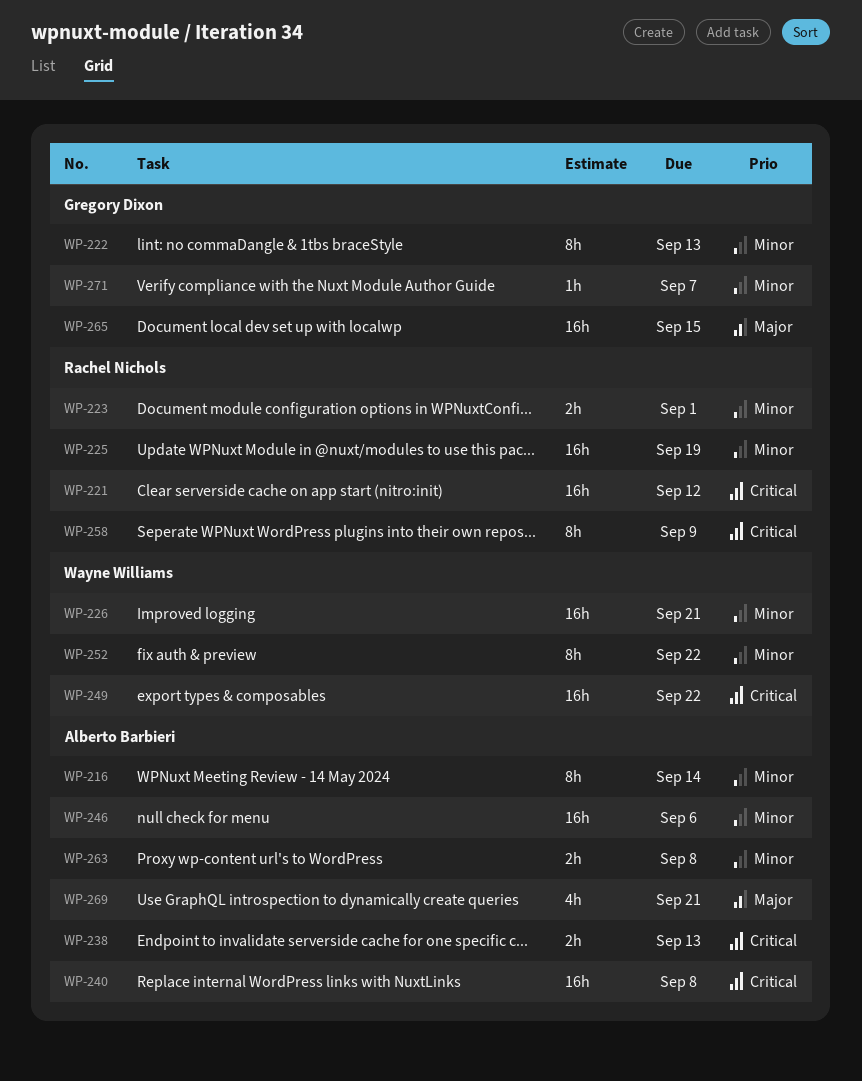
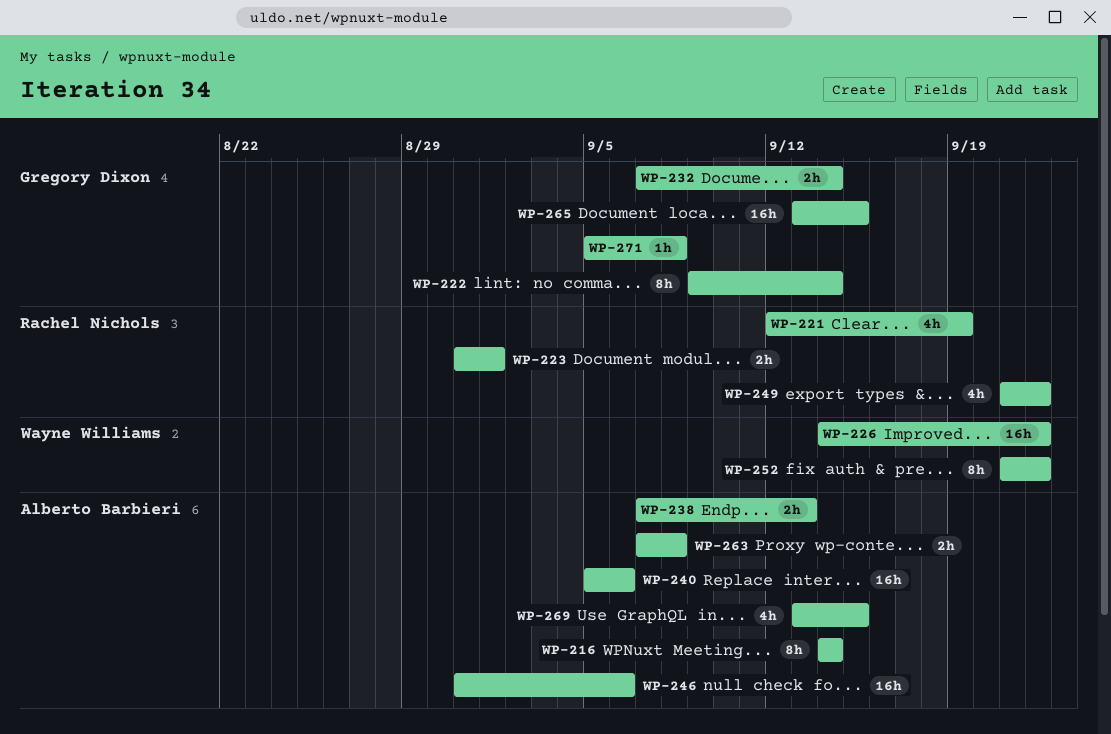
WP-221, estimate: 16h -> 4h
WP-221, due: Sep 12 -> Sep 19
WP-222, due: Sep 13 -> Sep 14
WP-225: present -> none
WP-226, due: Sep 21 -> Sep 22
WP-232: none -> present
WP-240, due: Sep 8 -> Sep 6
WP-249, owner: Wayne Williams -> Rachel Nichols
WP-249, estimate: 16h -> 4h
WP-258: present -> none
WP-269, due: Sep 21 -> Sep 15
WP-271, due: Sep 7 -> Sep 8

